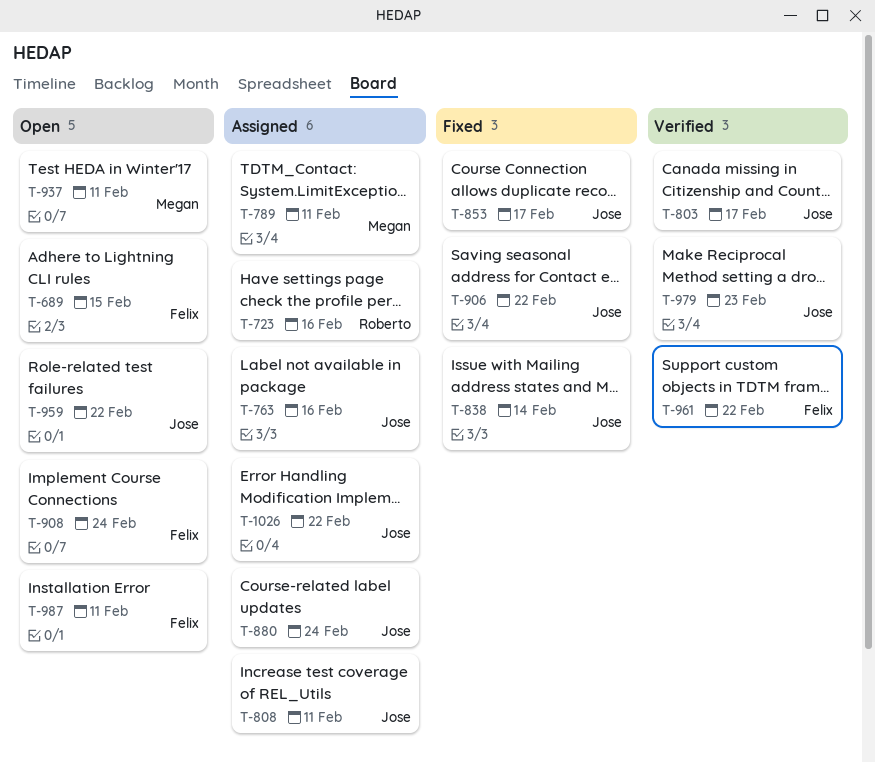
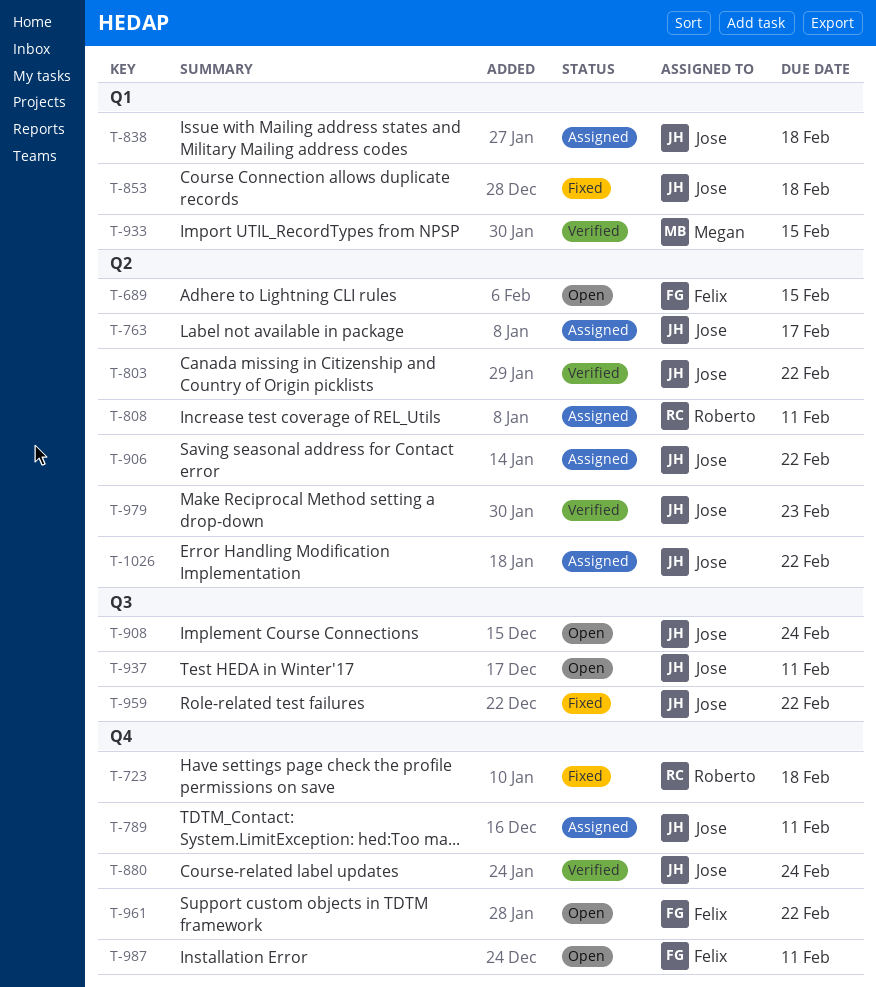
T-723, status: Assigned -> Fixed
T-723, due: Feb 16 -> Feb 18
T-763, due: Feb 16 -> Feb 17
T-789, owner: Megan -> Jose
T-803, due: Feb 17 -> Feb 22
T-808, owner: Jose -> Roberto
T-838, status: Fixed -> Assigned
T-838, due: Feb 14 -> Feb 18
T-853, due: Feb 17 -> Feb 18
T-880, status: Assigned -> Verified
T-906, status: Fixed -> Assigned
T-908, owner: Felix -> Jose
T-933: none -> present
T-937, owner: Megan -> Jose
T-959, status: Open -> Fixed
T-961, status: Verified -> Open

